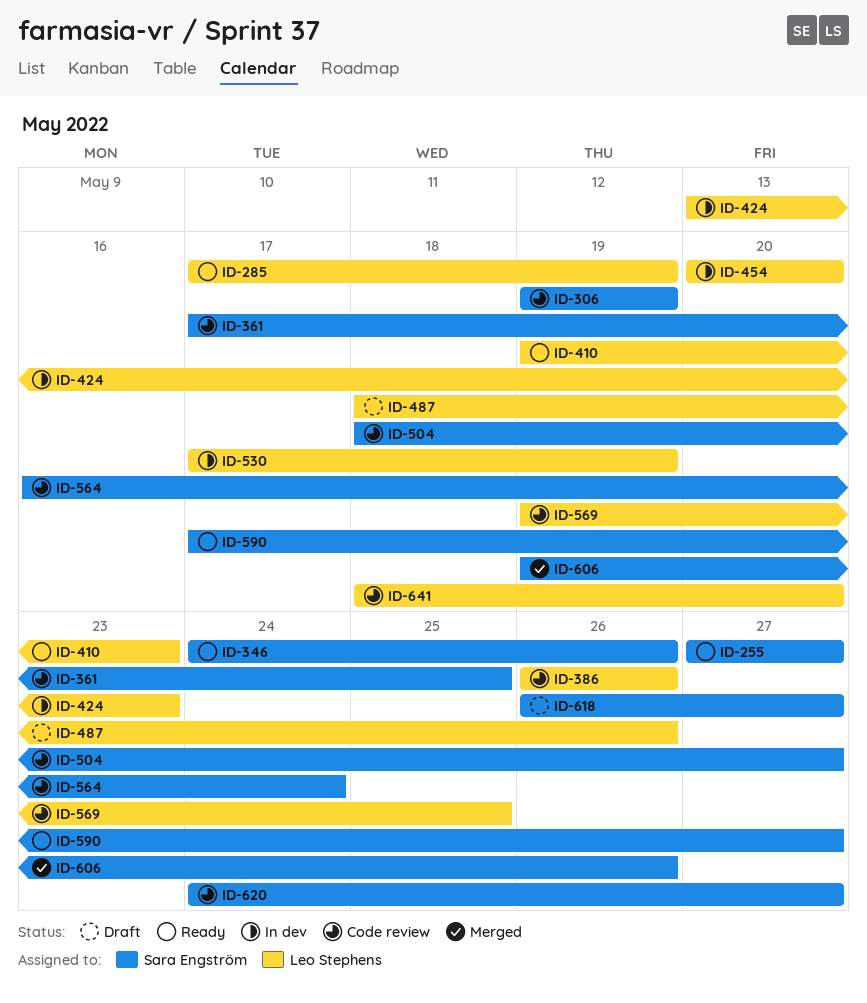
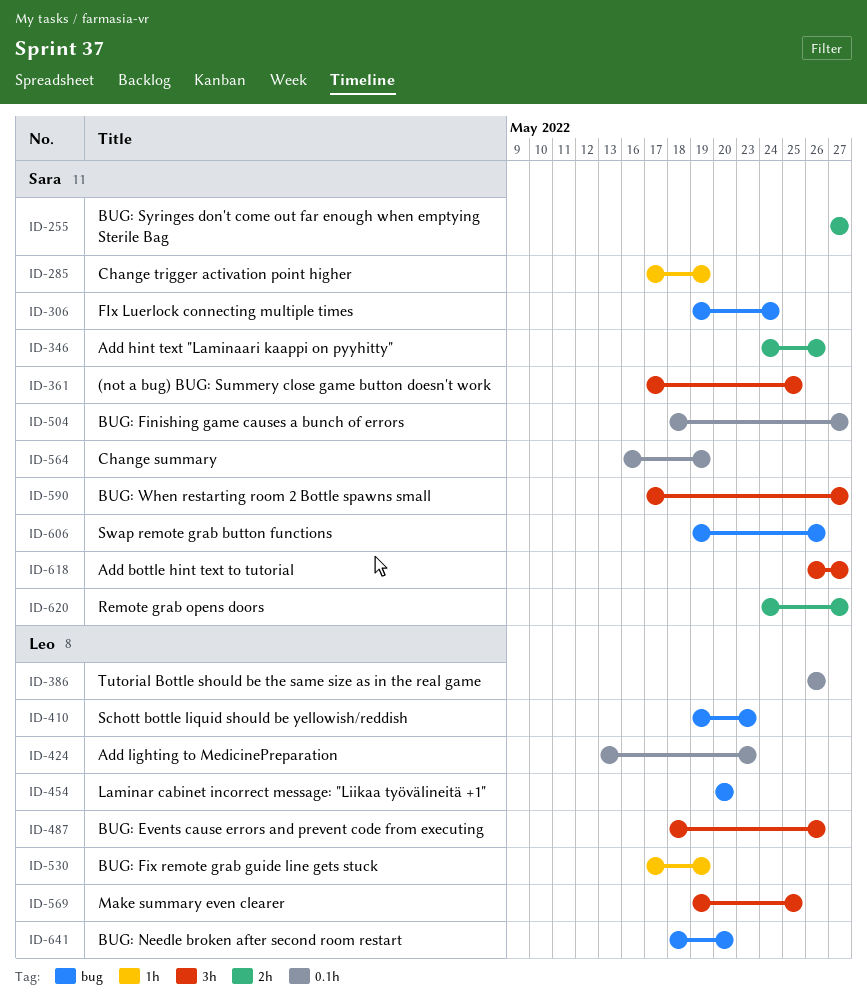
ID-285, owner: Leo Stephens -> Sara Engström
ID-306, due: May 19 -> May 24
ID-564, due: May 24 -> May 19

